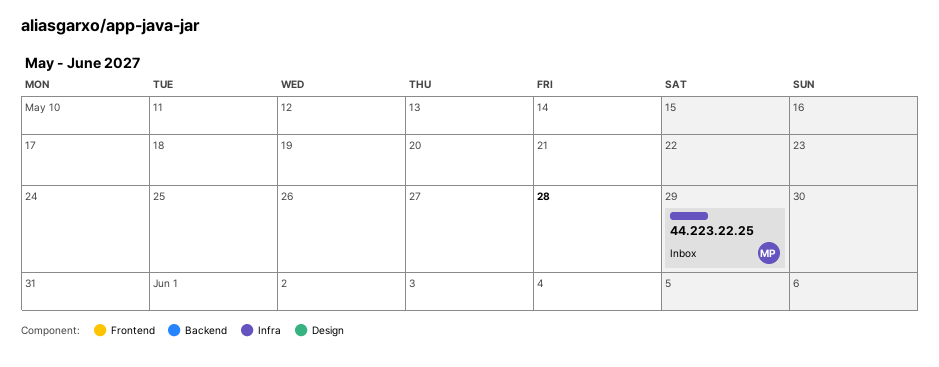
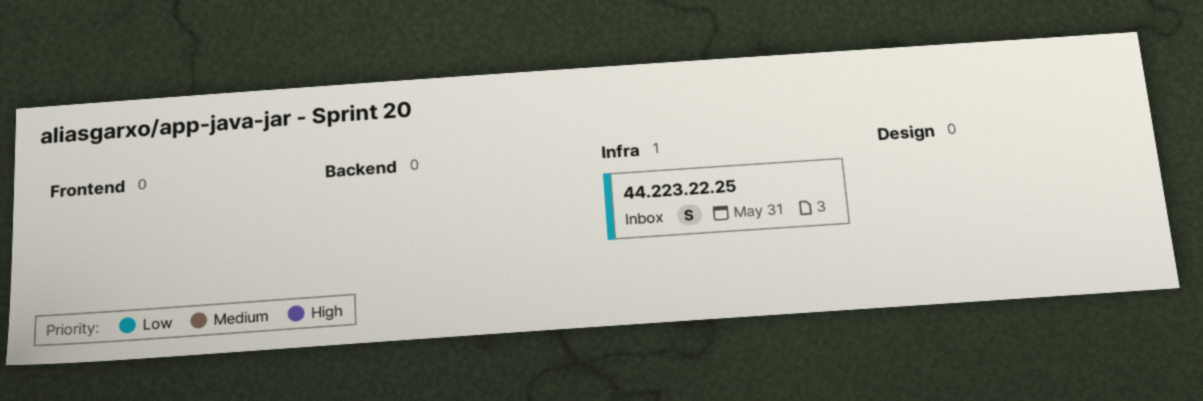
44.223.22.25, due: May 29 -> May 31

